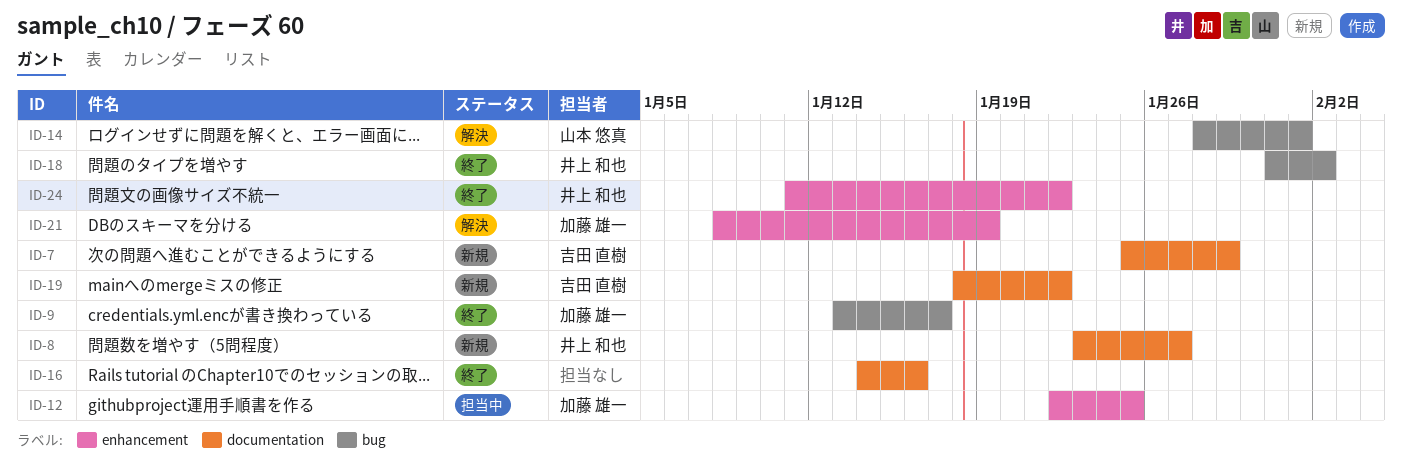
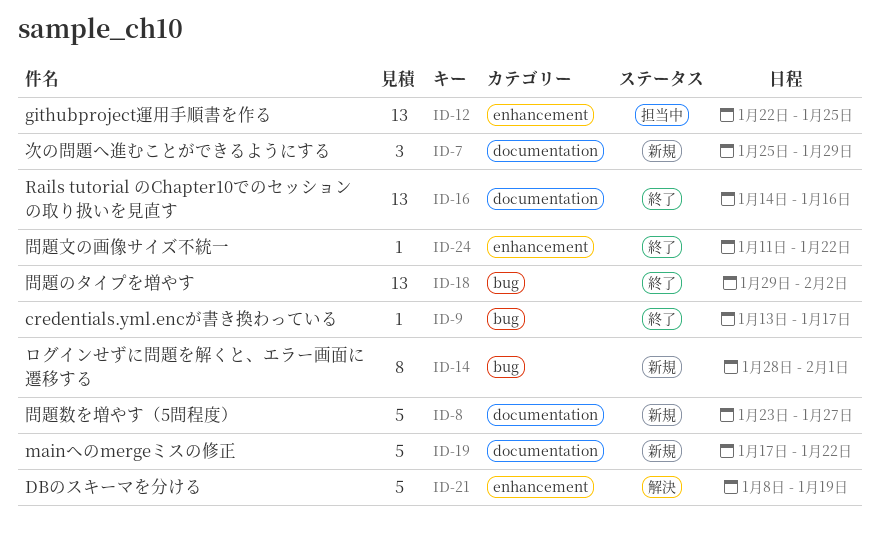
ID-14, status: 解決 -> 新規
ID-18, start: Jan 31 -> Jan 29
ID-19, start: Jan 18 -> Jan 17

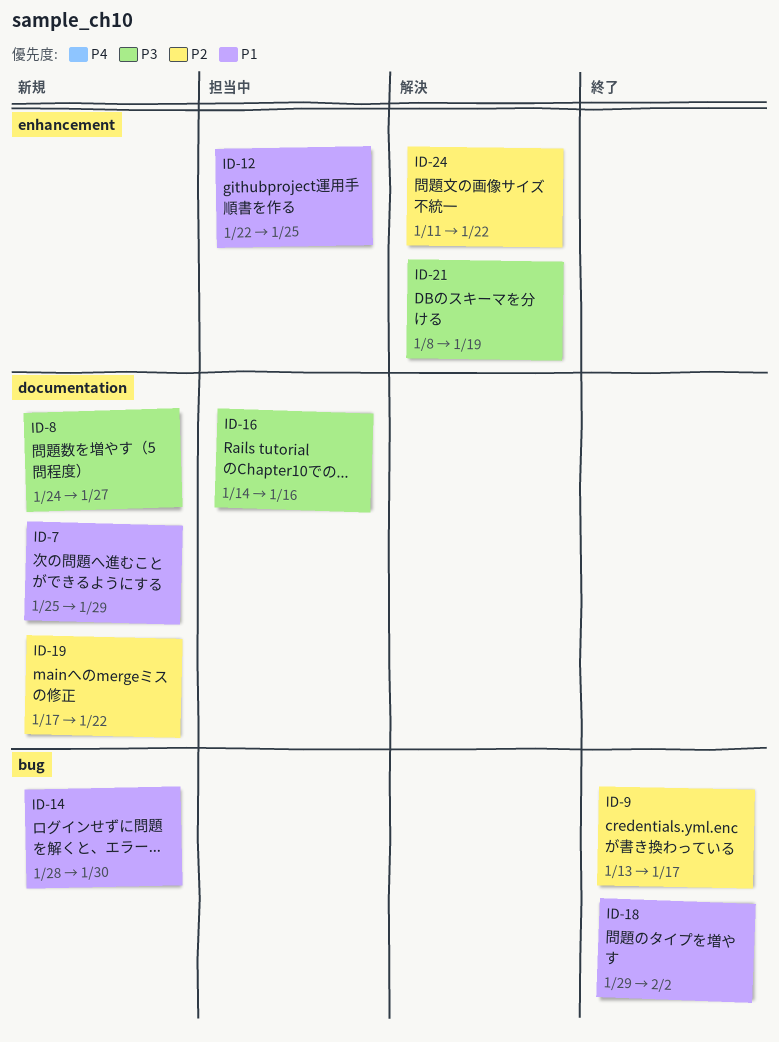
ID-8, start: Jan 23 -> Jan 24
ID-14, due: Feb 1 -> Jan 30
ID-16, status: 終了 -> 担当中
ID-24, status: 終了 -> 解決

